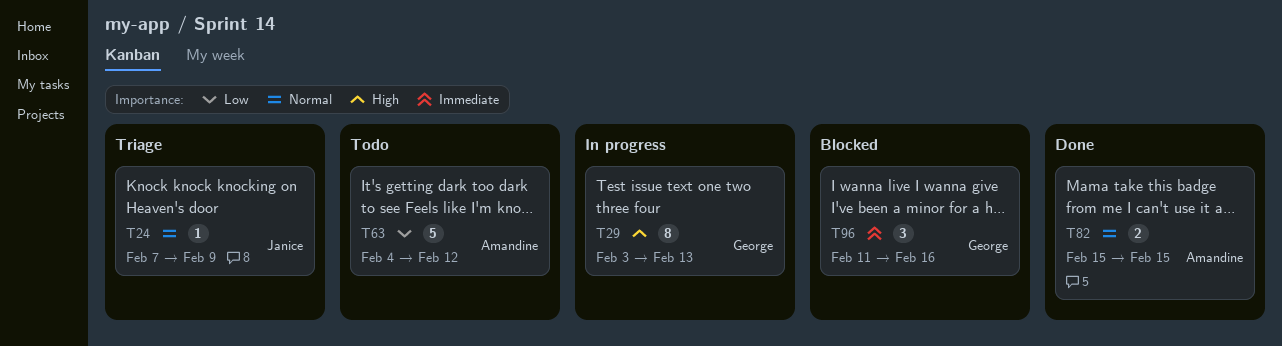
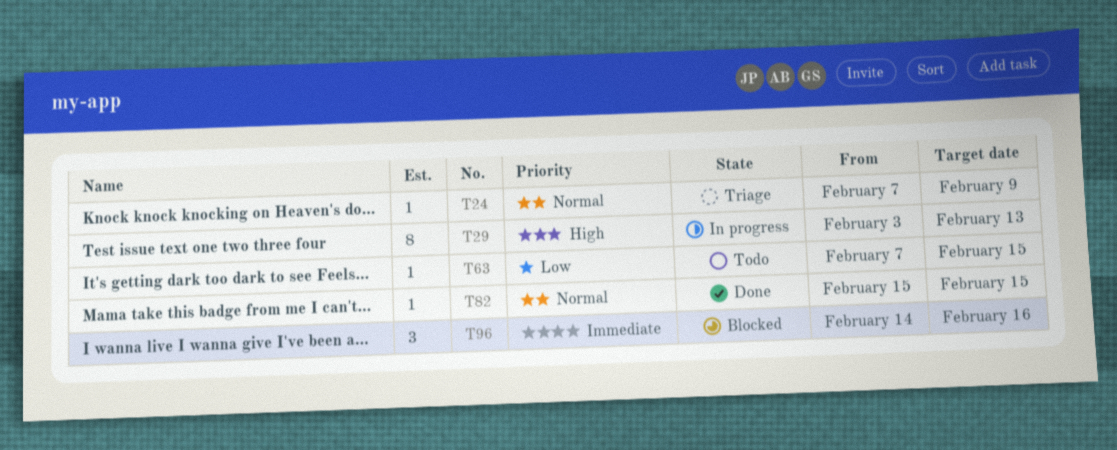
T63, estimate: 5 -> 1
T63, start: Feb 4 -> Feb 7
T63, due: Feb 12 -> Feb 15
T82, estimate: 2 -> 1
T96, start: Feb 11 -> Feb 14

